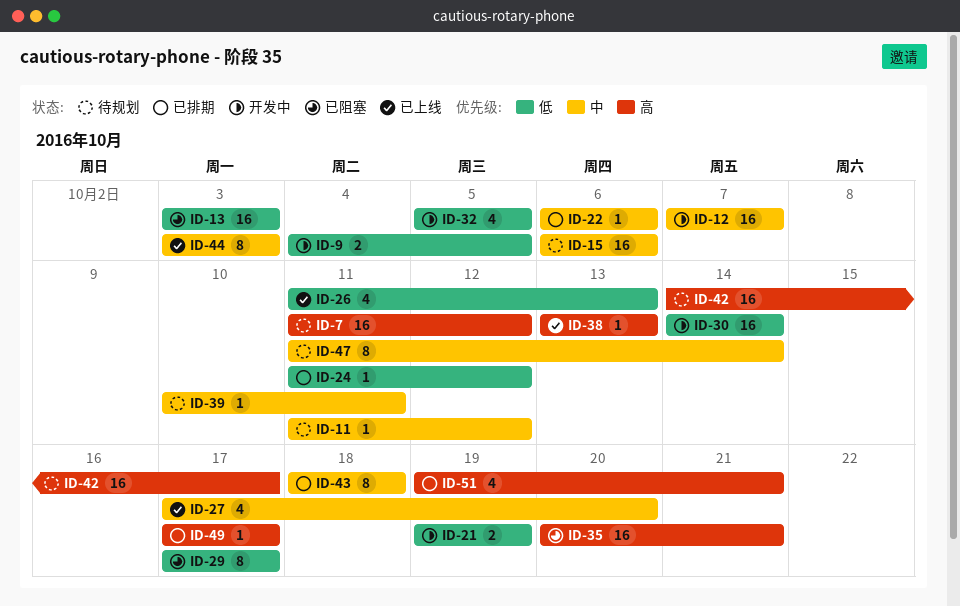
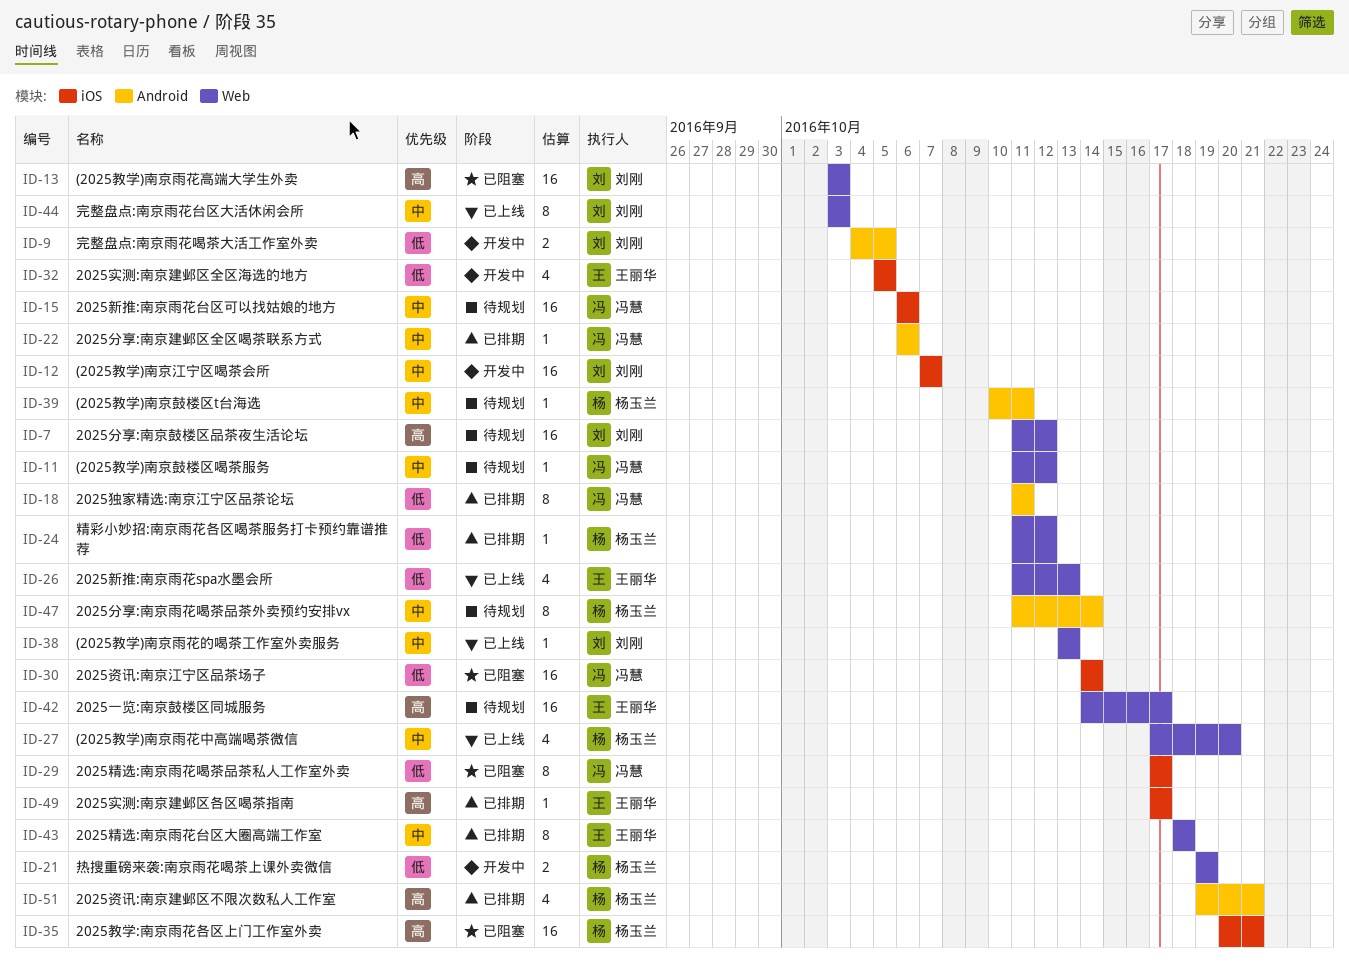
ID-13, priority: 低 -> 高
ID-18: none -> present
ID-30, status: 开发中 -> 已阻塞
ID-38, priority: 高 -> 中

